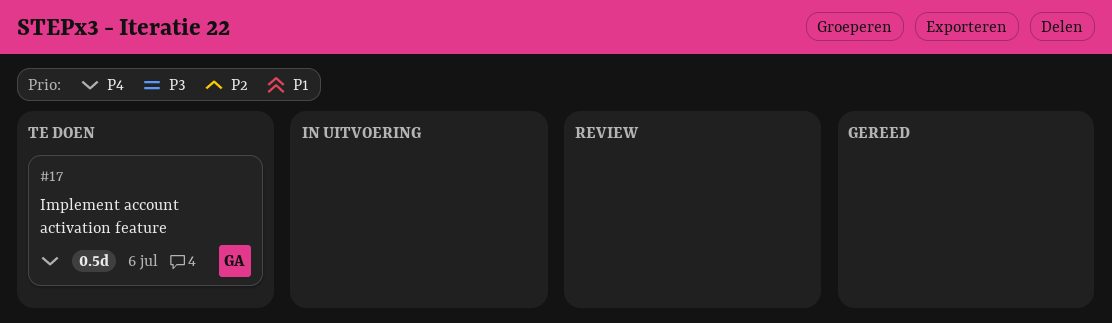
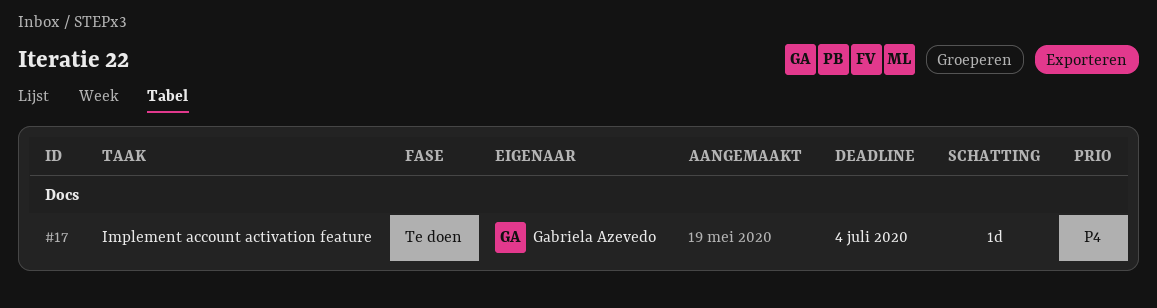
#17, estimate: 0.5d -> 1d
#17, due: Jul 6 -> Jul 4

